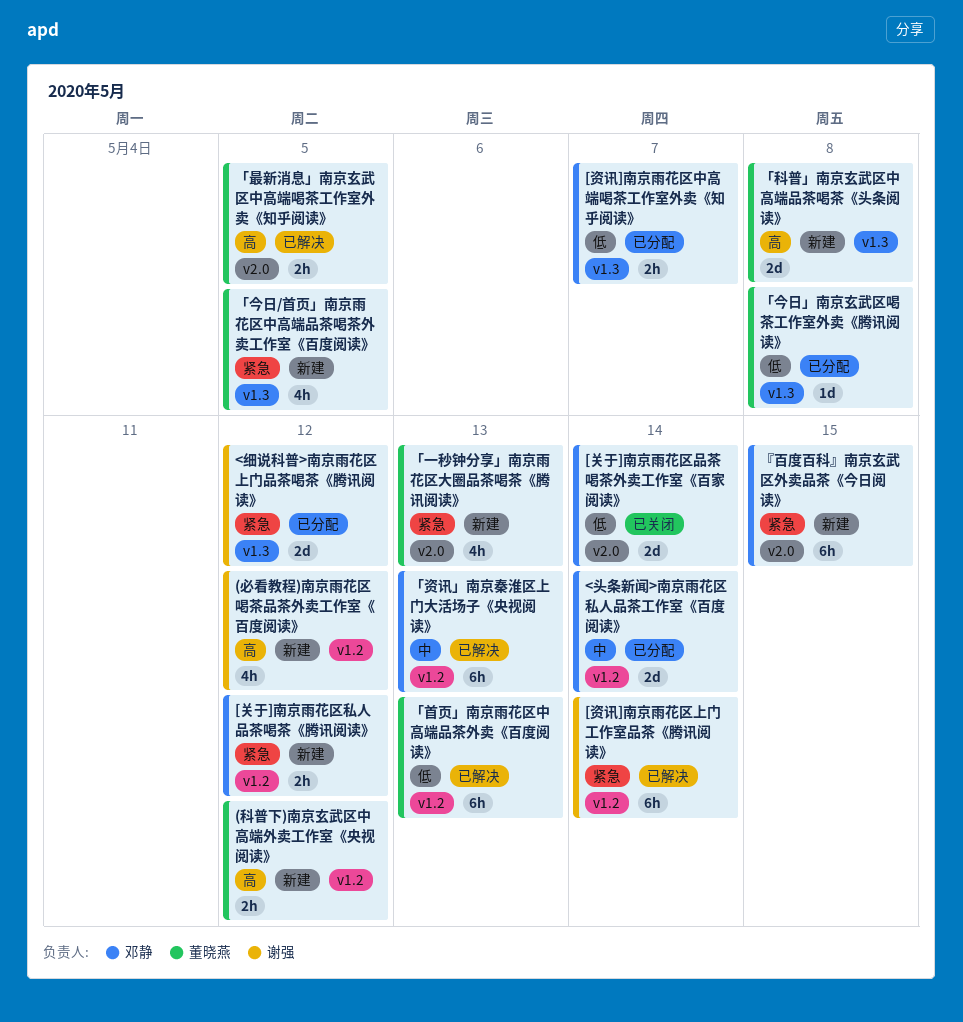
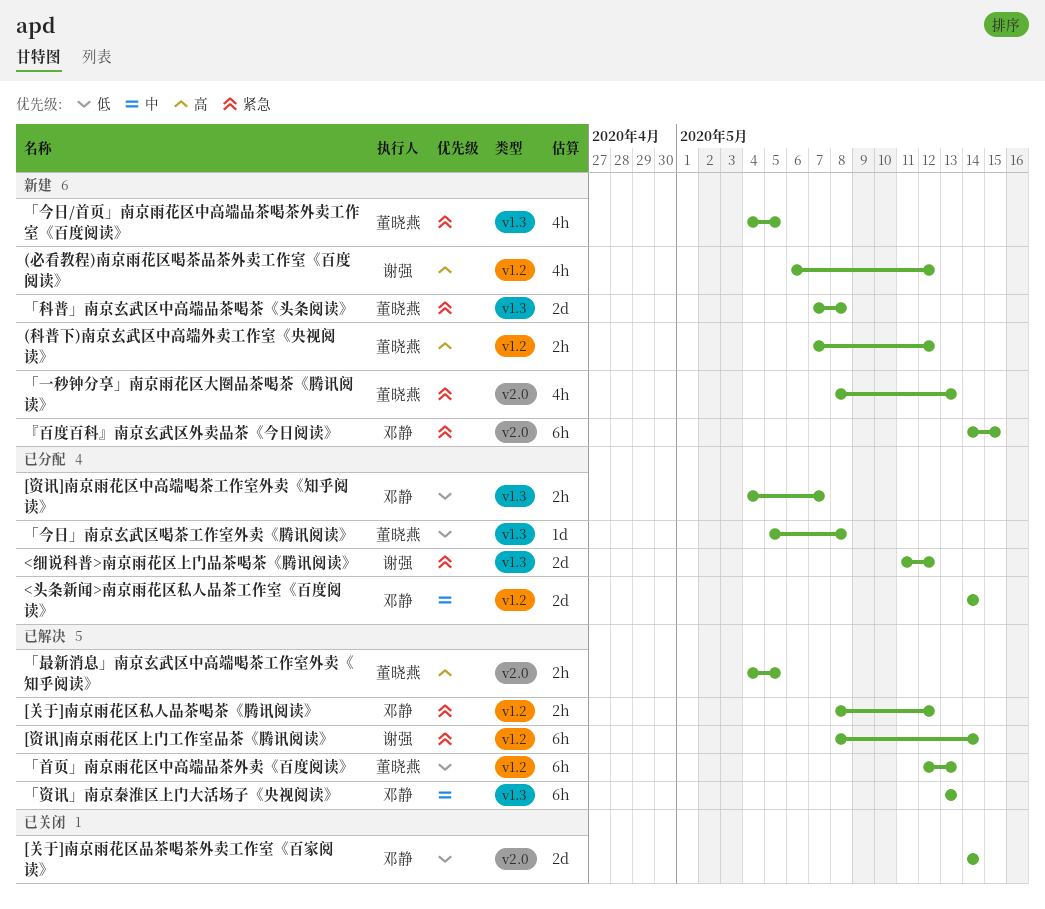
[关于]南京雨花区私人品茶喝茶《腾讯阅读》, status: 新建 -> 已解决
「科普」南京玄武区中高端品茶喝茶《头条阅读》, priority: 高 -> 紧急
「资讯」南京秦淮区上门大活场子《央视阅读》, label: v1.2 -> v1.3

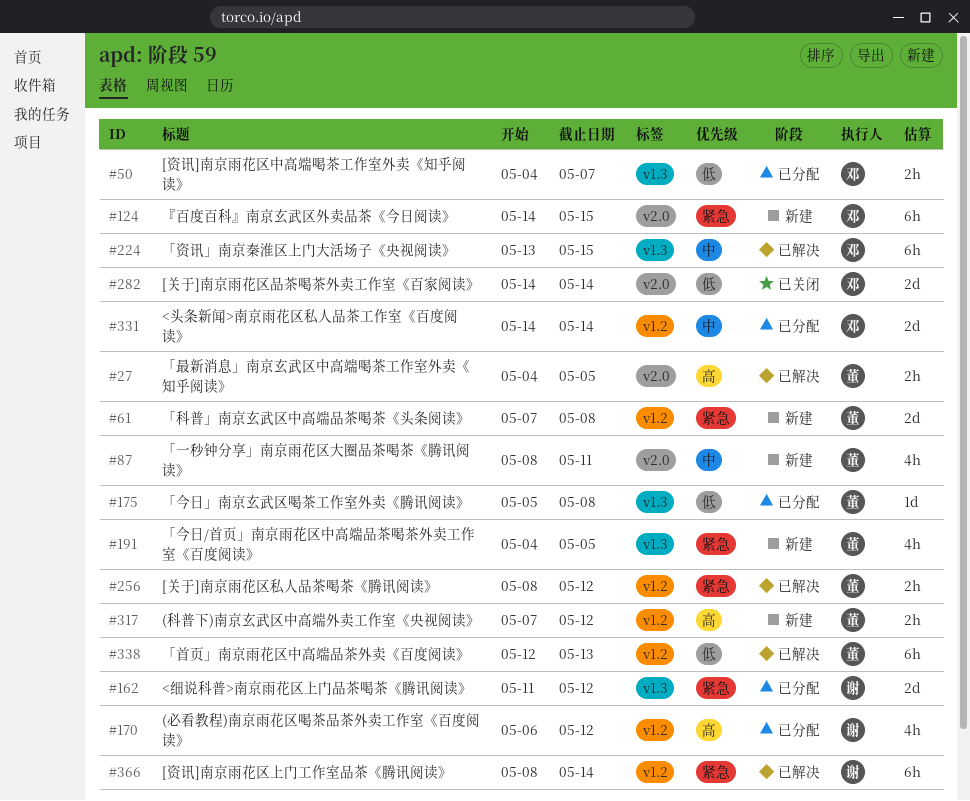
(必看教程)南京雨花区喝茶品茶外卖工作室《百度阅读》, status: 新建 -> 已分配
[关于]南京雨花区私人品茶喝茶《腾讯阅读》, owner: 邓静 -> 董晓燕
「一秒钟分享」南京雨花区大圈品茶喝茶《腾讯阅读》, priority: 紧急 -> 中
「一秒钟分享」南京雨花区大圈品茶喝茶《腾讯阅读》, due: May 13 -> May 11
「科普」南京玄武区中高端品茶喝茶《头条阅读》, label: v1.3 -> v1.2
「资讯」南京秦淮区上门大活场子《央视阅读》, due: May 13 -> May 15

